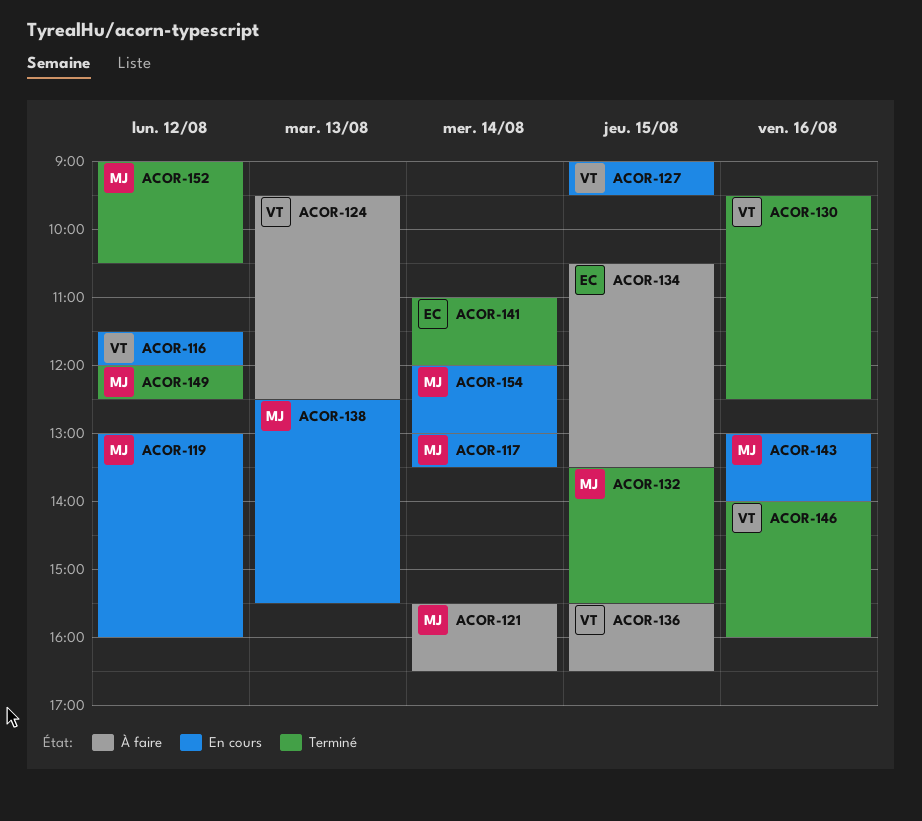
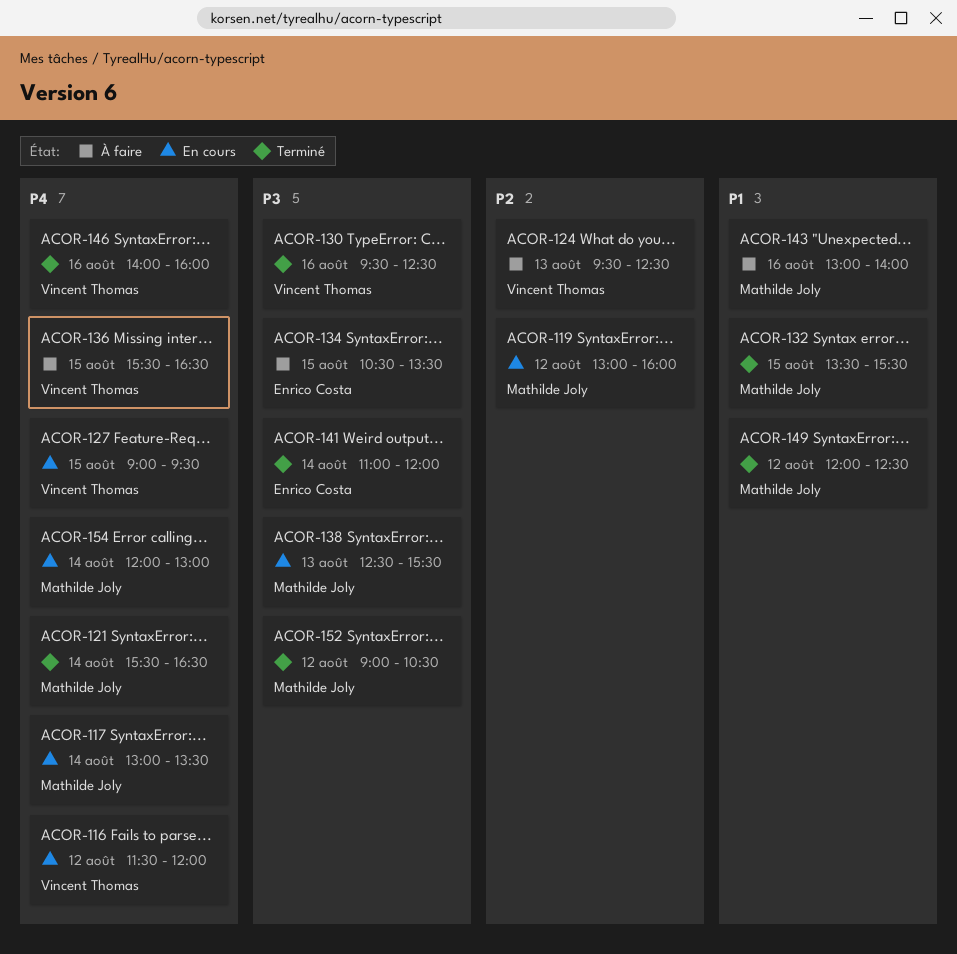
ACOR-121, status: À faire -> Terminé
ACOR-143, status: En cours -> À faire

